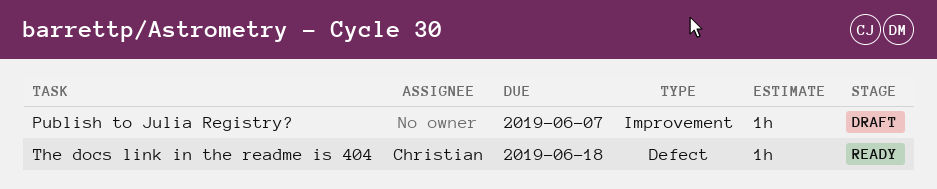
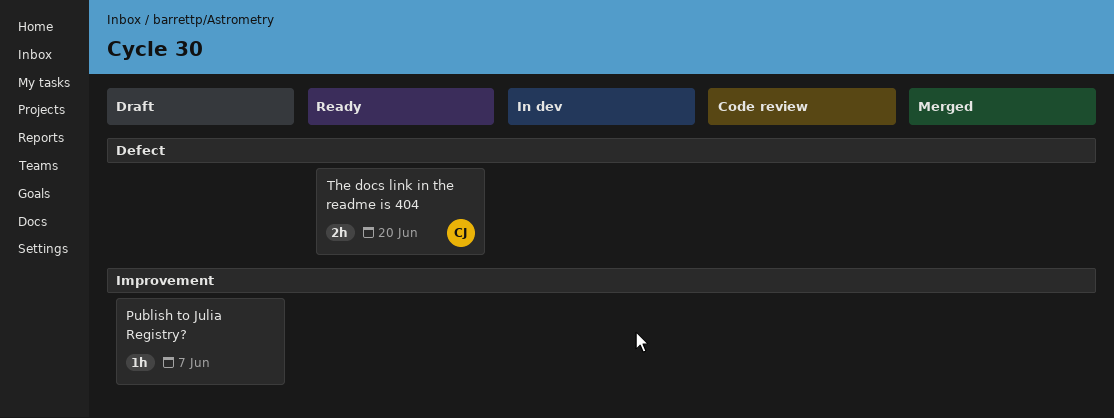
The docs link in the readme is 404, estimate: 1h -> 2h
The docs link in the readme is 404, due: Jun 18 -> Jun 20

